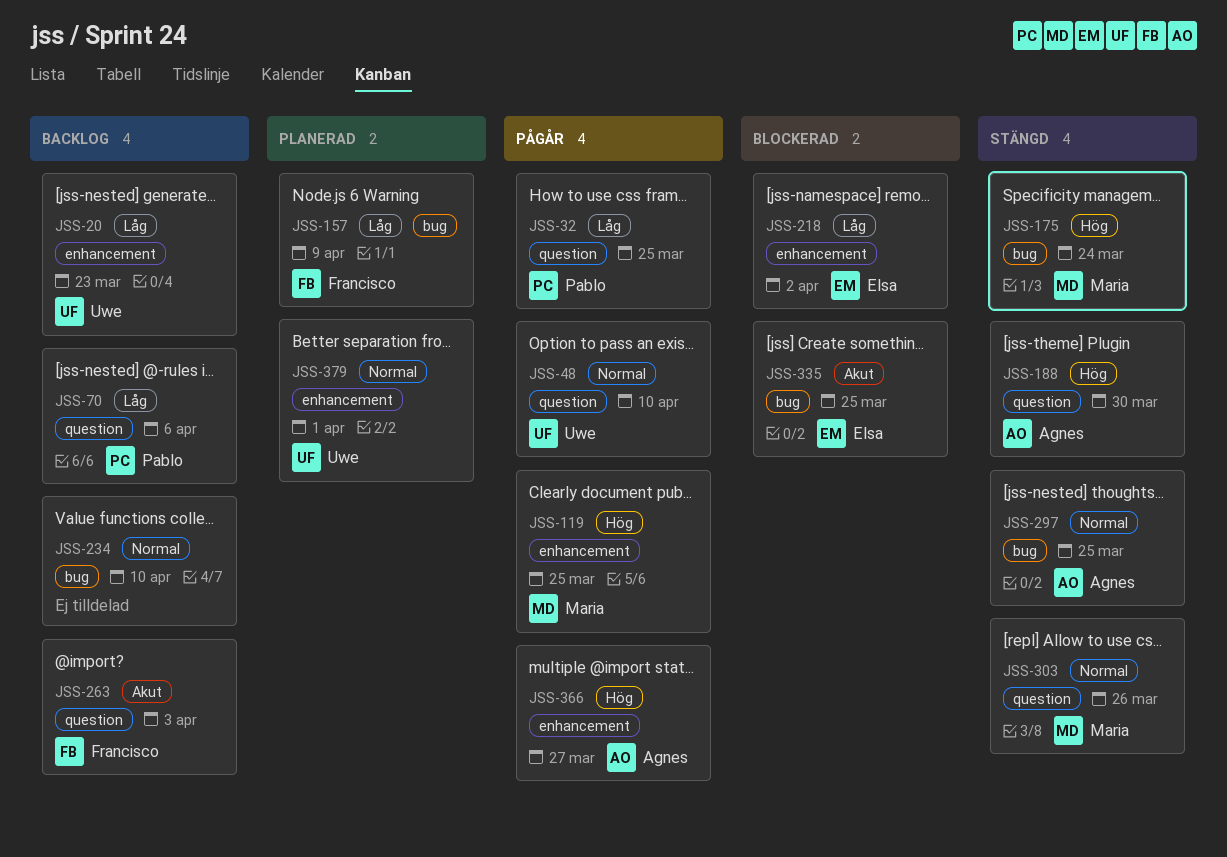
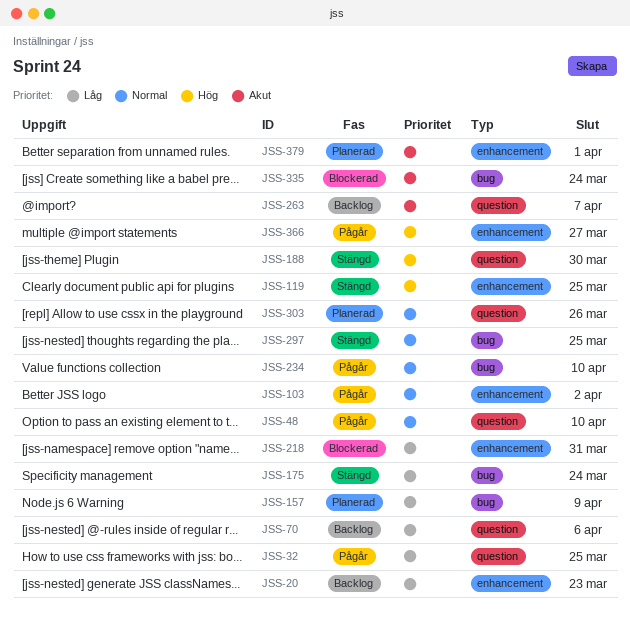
JSS-103: none -> present
JSS-119, status: Pågår -> Stängd
JSS-175, priority: Hög -> Låg
JSS-218, due: Apr 2 -> Mar 31
JSS-234, status: Backlog -> Pågår
JSS-263, due: Apr 3 -> Apr 7
JSS-303, status: Stängd -> Planerad
JSS-335, due: Mar 25 -> Mar 24
JSS-379, priority: Normal -> Akut

